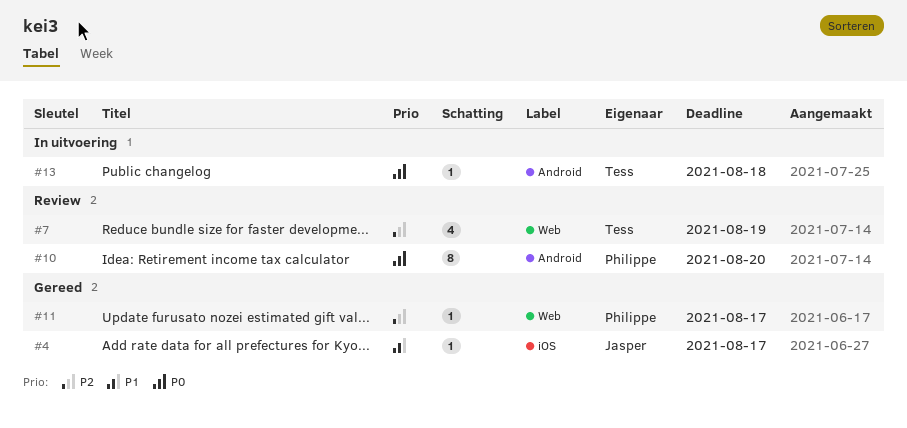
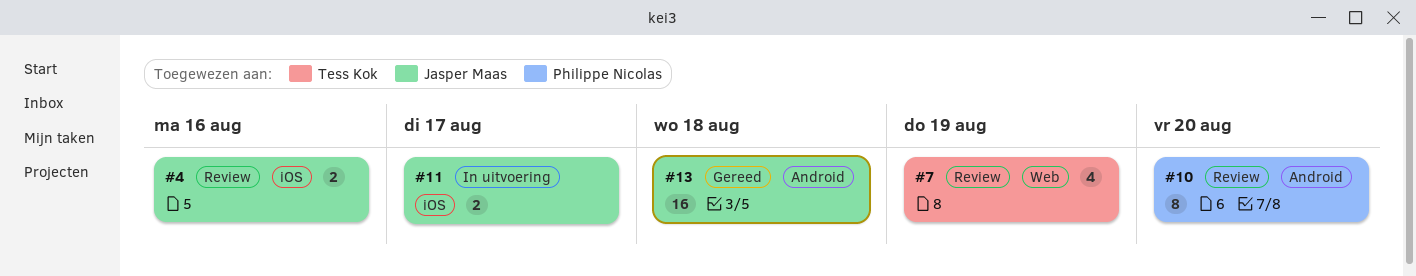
#4, status: Gereed -> Review
#4, estimate: 1 -> 2
#4, due: Aug 17 -> Aug 16
#11, status: Gereed -> In uitvoering
#11, owner: Philippe Nicolas -> Jasper Maas
#11, label: Web -> iOS
#11, estimate: 1 -> 2
#13, status: In uitvoering -> Gereed
#13, owner: Tess Kok -> Jasper Maas
#13, estimate: 1 -> 16

